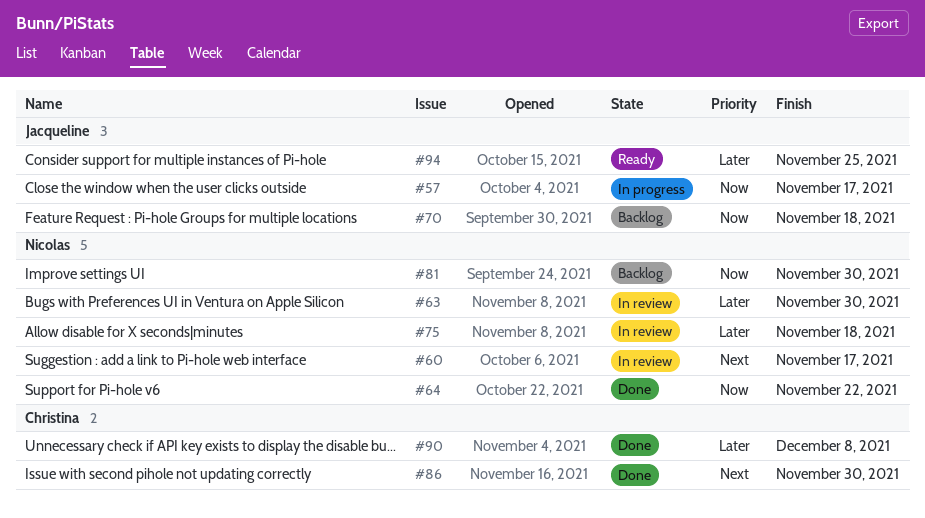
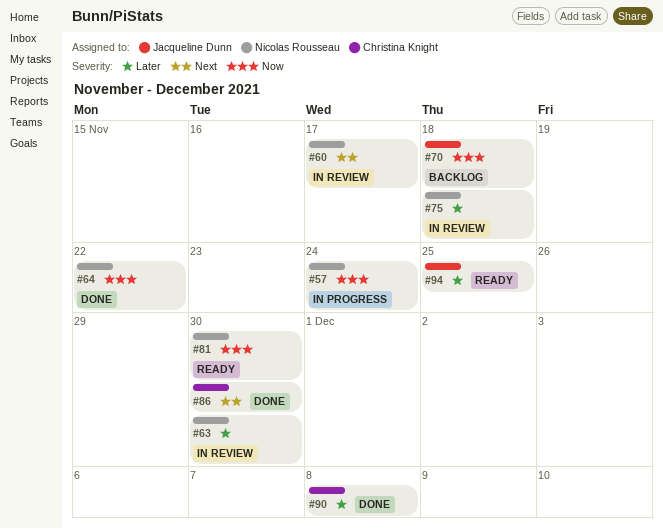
#57, owner: Jacqueline Dunn -> Nicolas Rousseau
#57, due: Nov 17 -> Nov 24
#81, status: Backlog -> Ready

